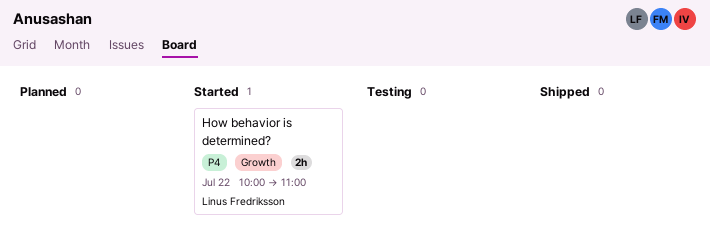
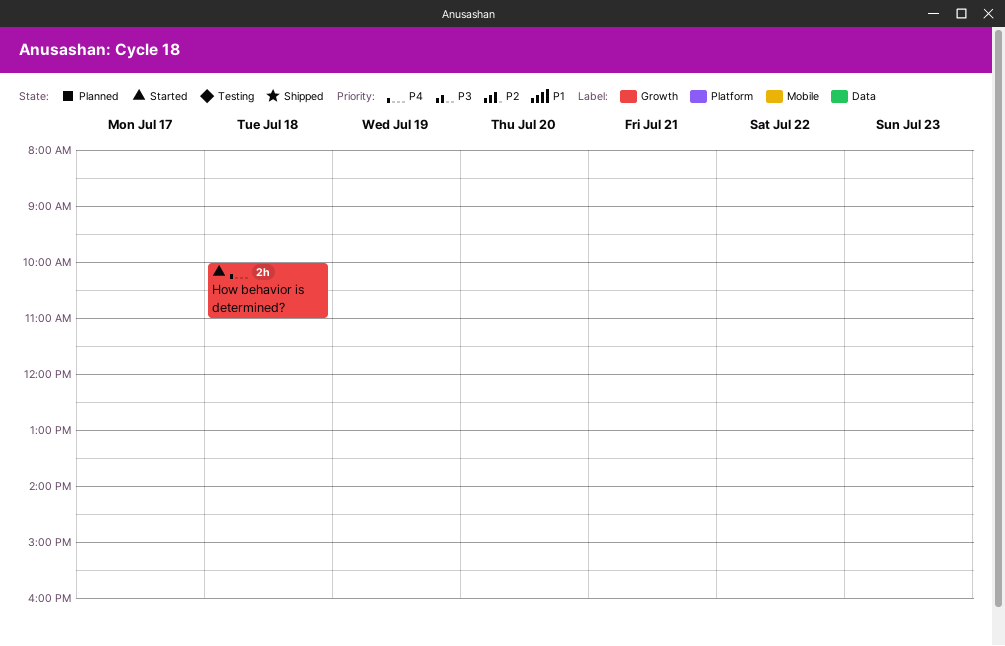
How behavior is determined?, day: Jul 22 -> Jul 18

